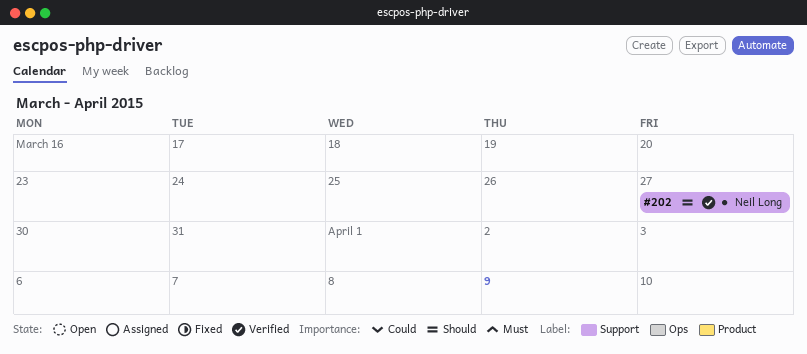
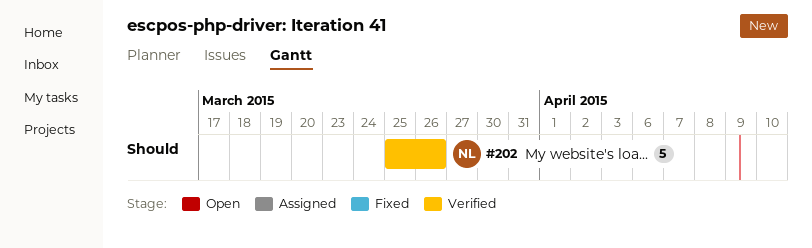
#202, estimate: 1 -> 5
#202, due: Mar 27 -> Mar 26

